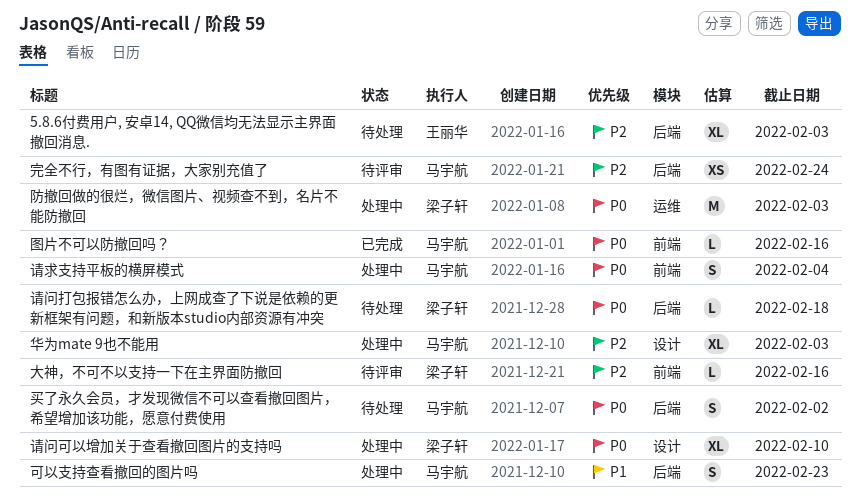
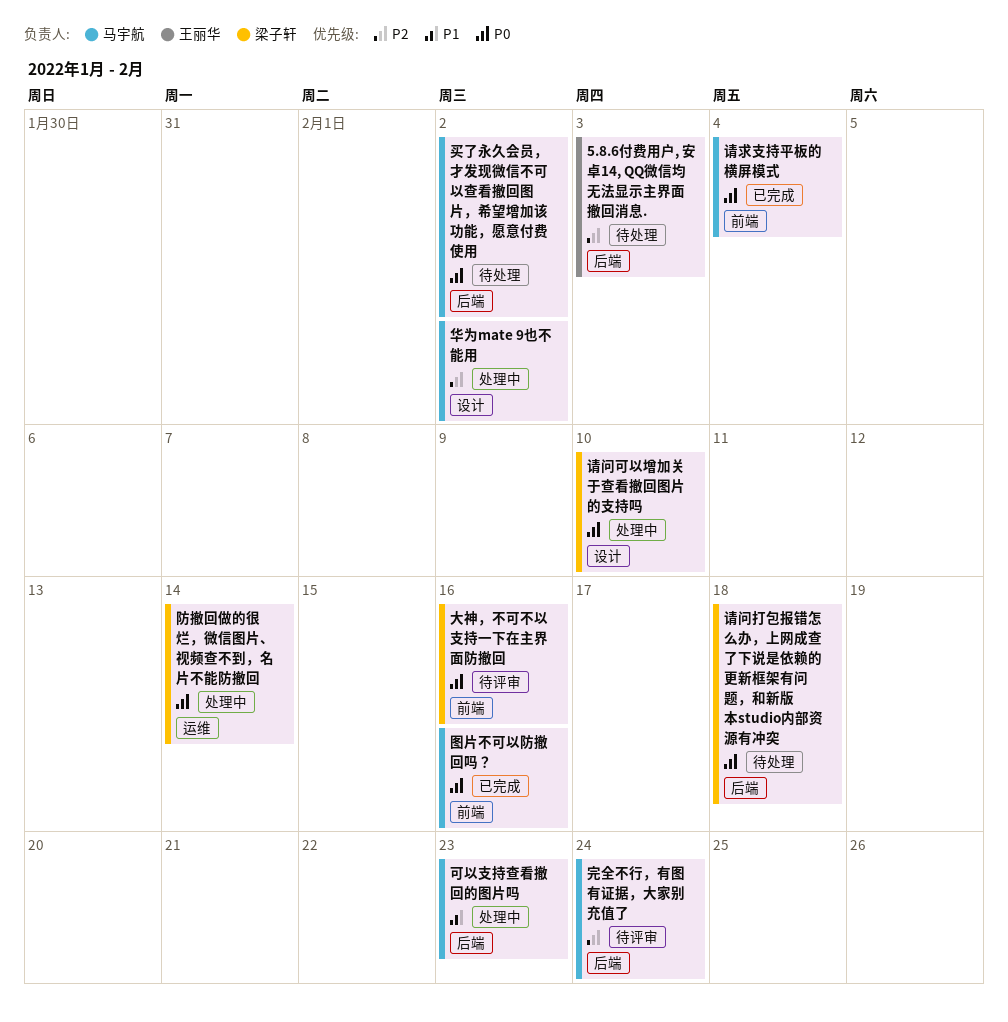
华为mate 9也不能用, due: Feb 3 -> Feb 2
大神，不可不以支持一下在主界面防撤回, priority: P2 -> P0
请求支持平板的横屏模式, status: 处理中 -> 已完成
防撤回做的很烂，微信图片、视频查不到，名片不能防撤回, due: Feb 3 -> Feb 14

